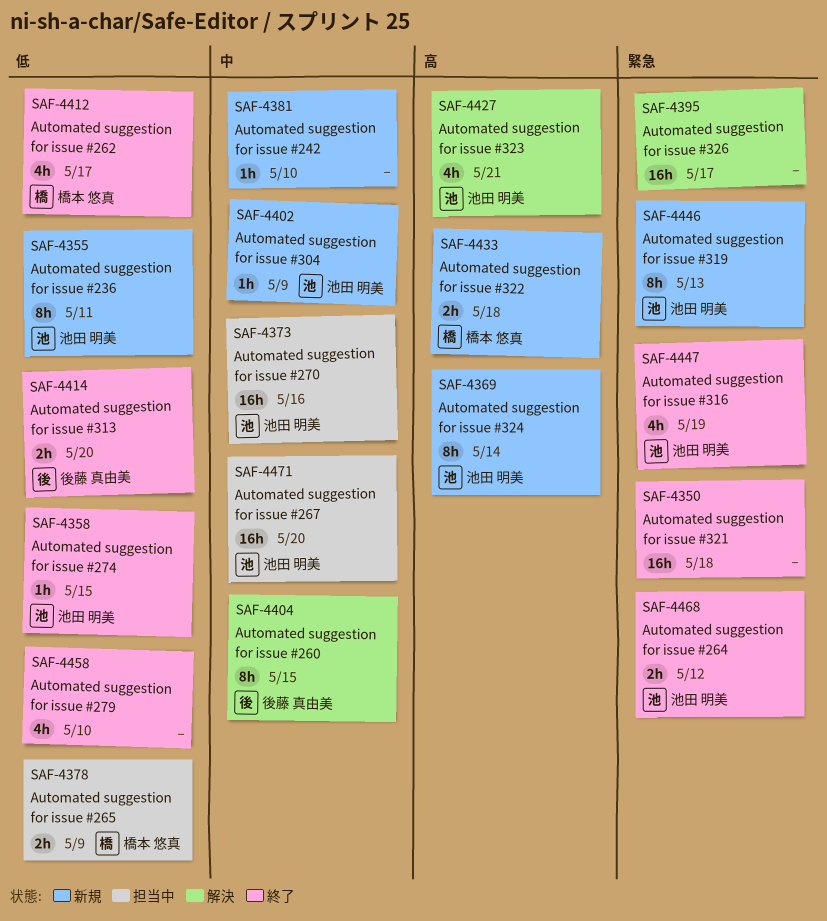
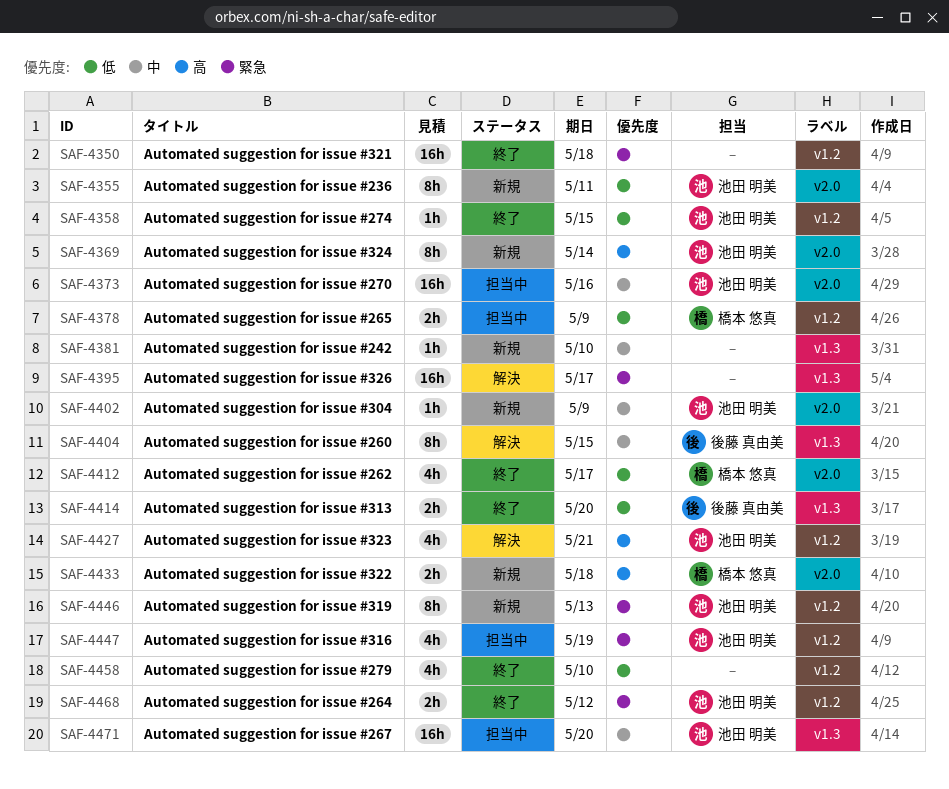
SAF-4447, status: 終了 -> 担当中

